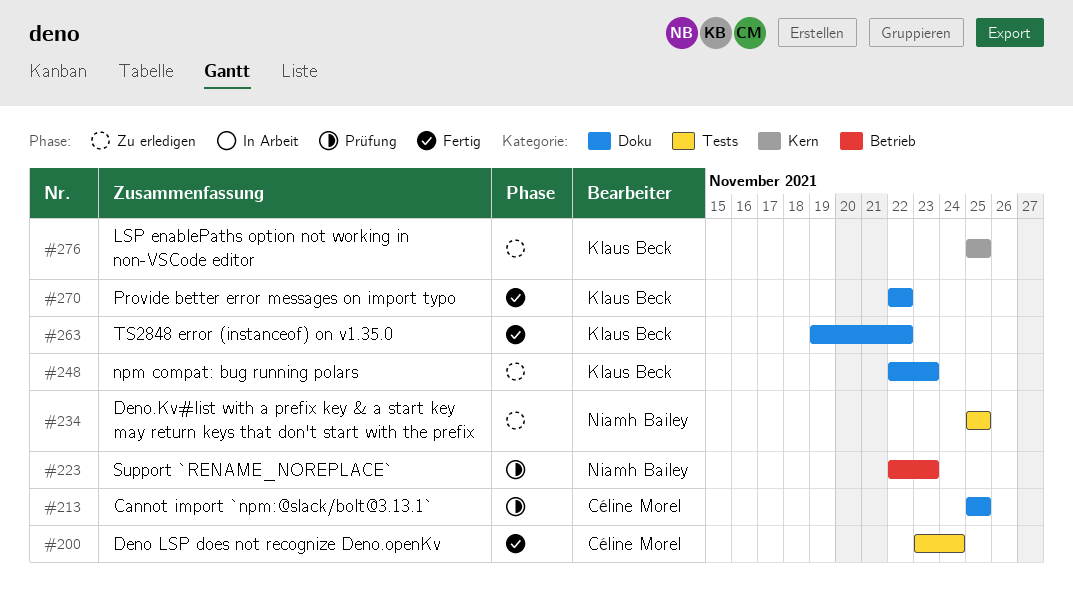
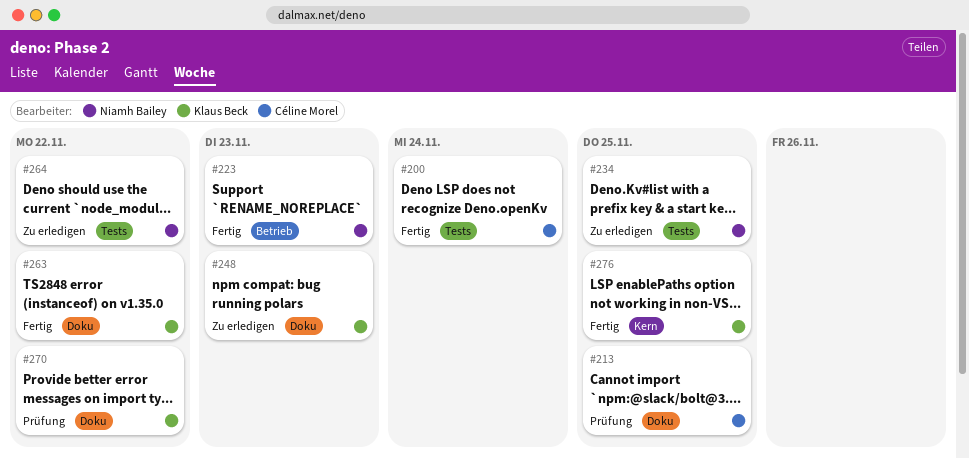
#223, status: Prüfung -> Fertig
#264: none -> present
#270, status: Fertig -> Prüfung
#276, status: Zu erledigen -> Fertig

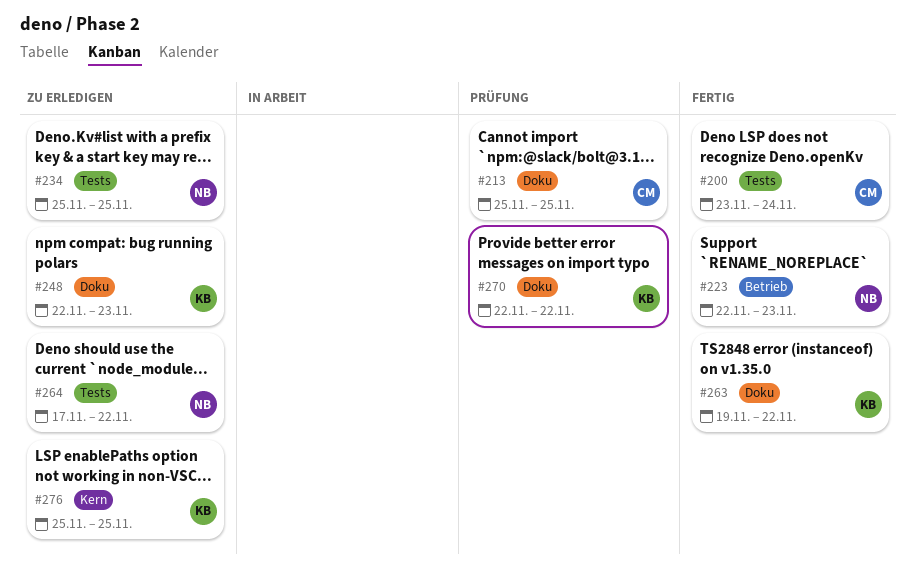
#276, status: Fertig -> Zu erledigen

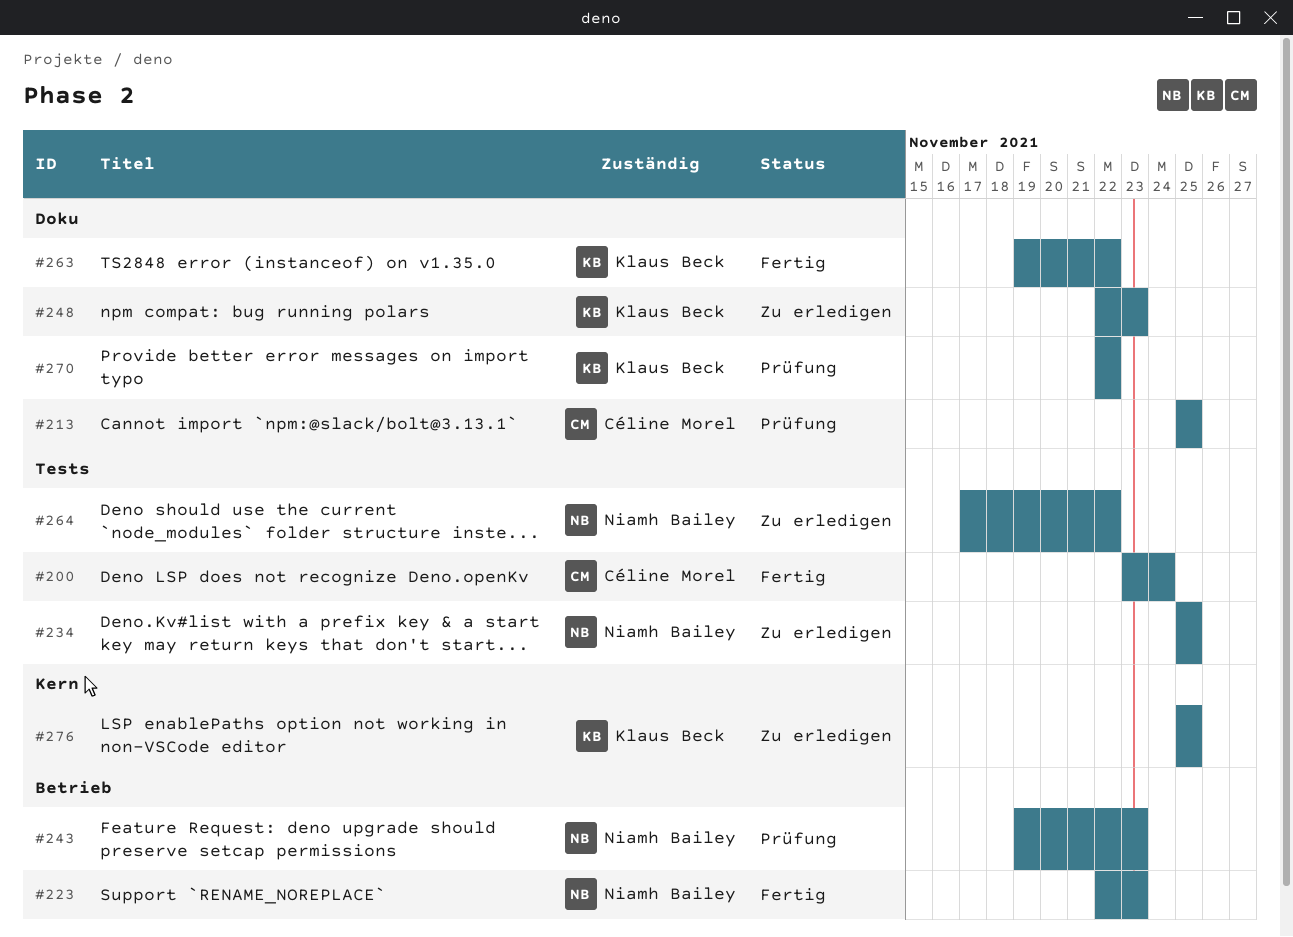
#243: none -> present

